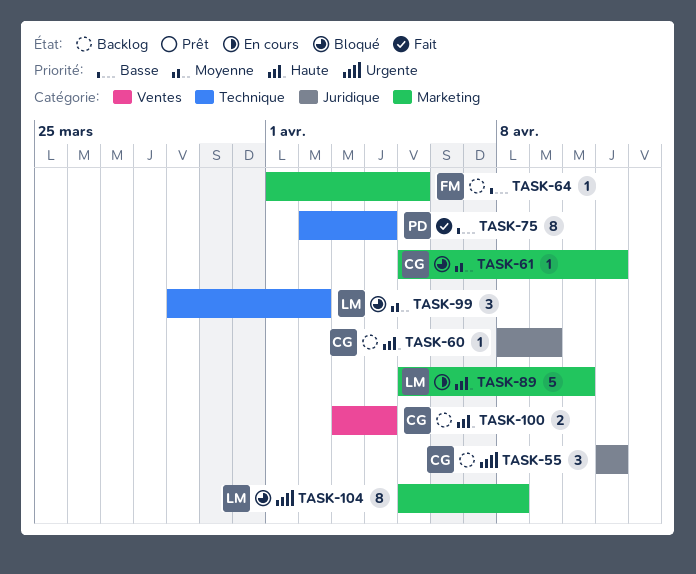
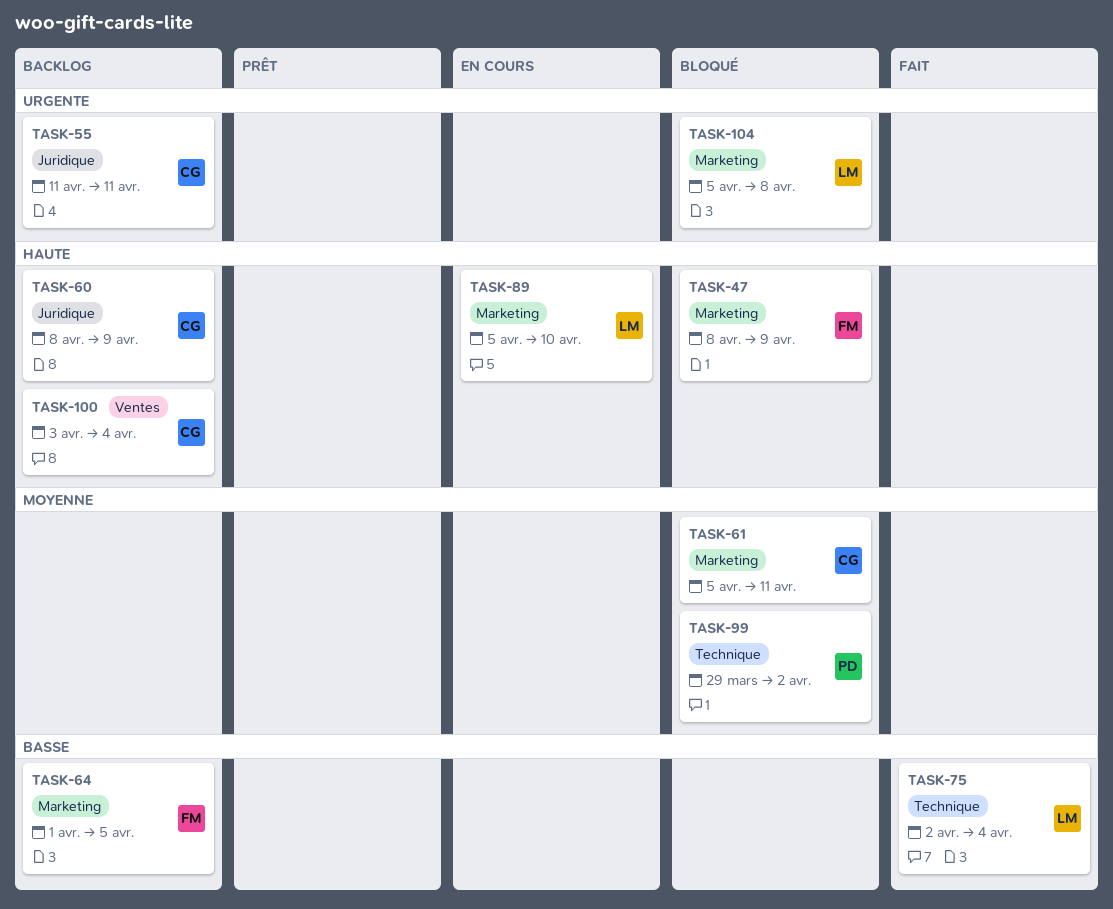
TASK-47: none -> present
TASK-75, owner: PD -> LM
TASK-99, owner: LM -> PD

